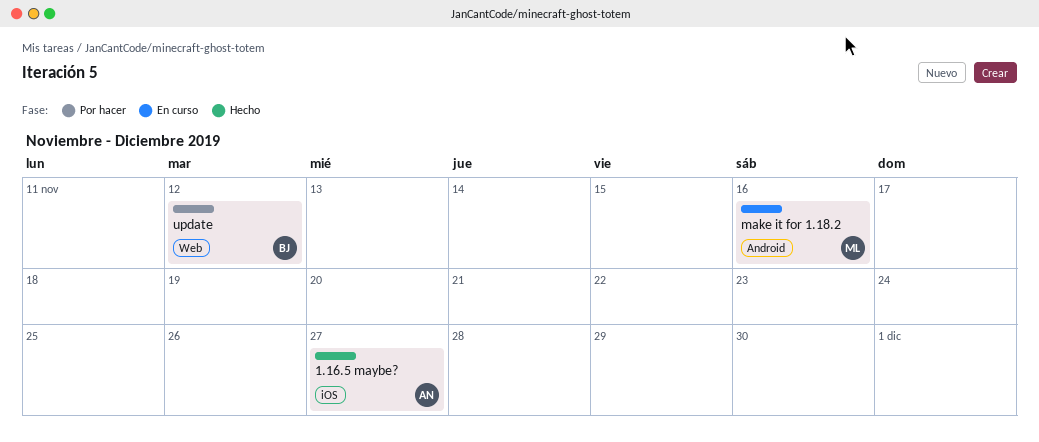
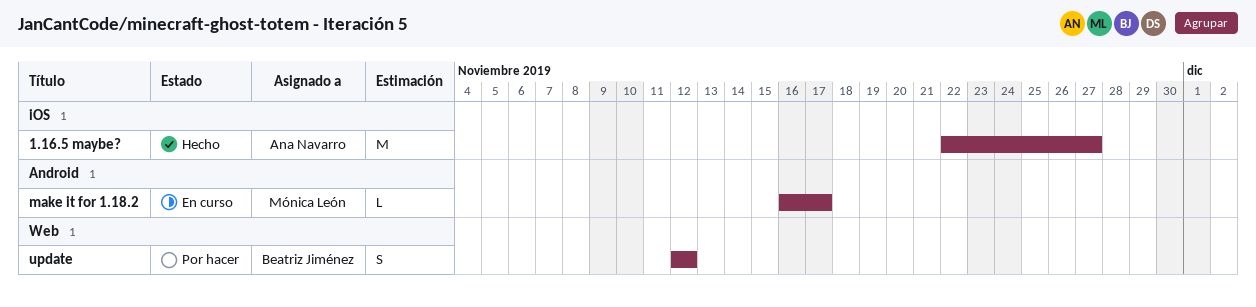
make it for 1.18.2, due: Nov 16 -> Nov 17

